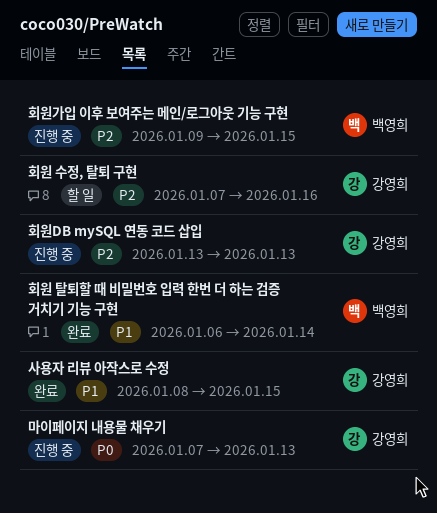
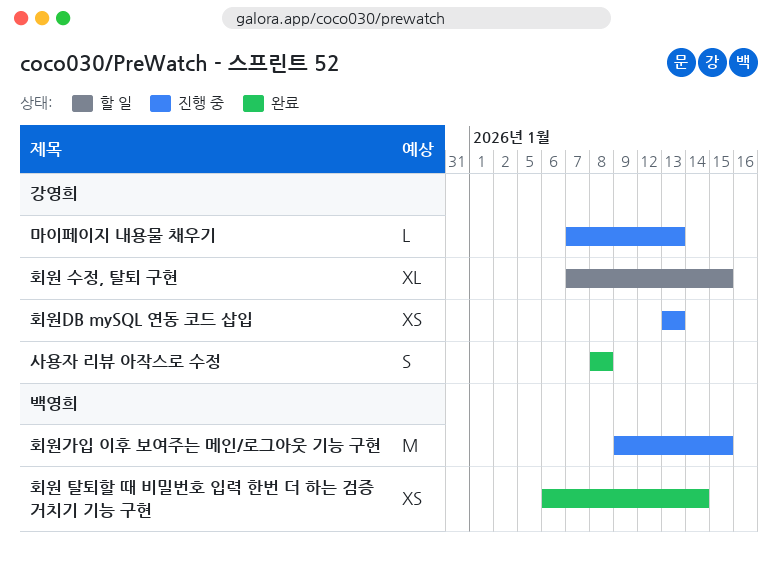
사용자 리뷰 아작스로 수정, due: Jan 15 -> Jan 8
회원 수정, 탈퇴 구현, due: Jan 16 -> Jan 15

